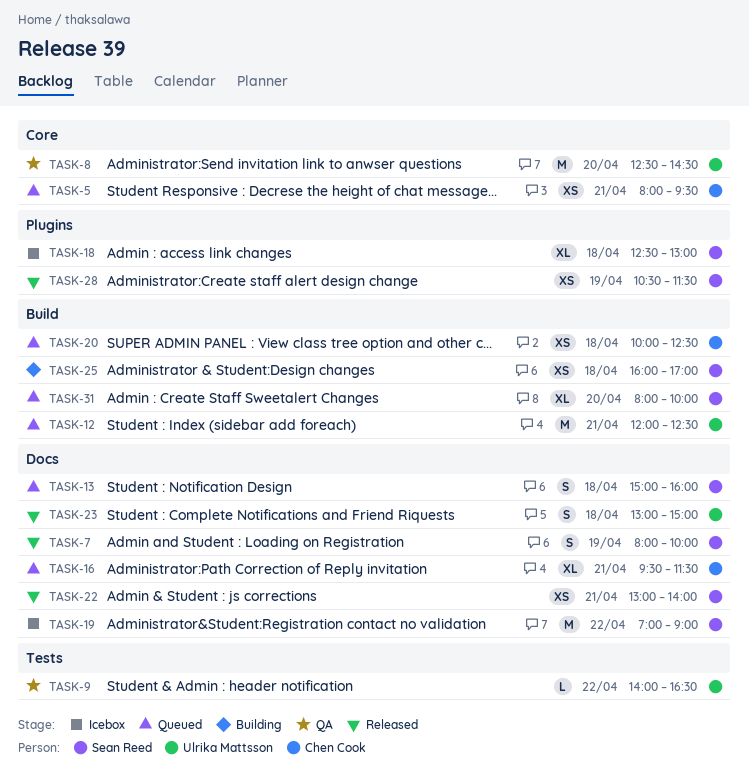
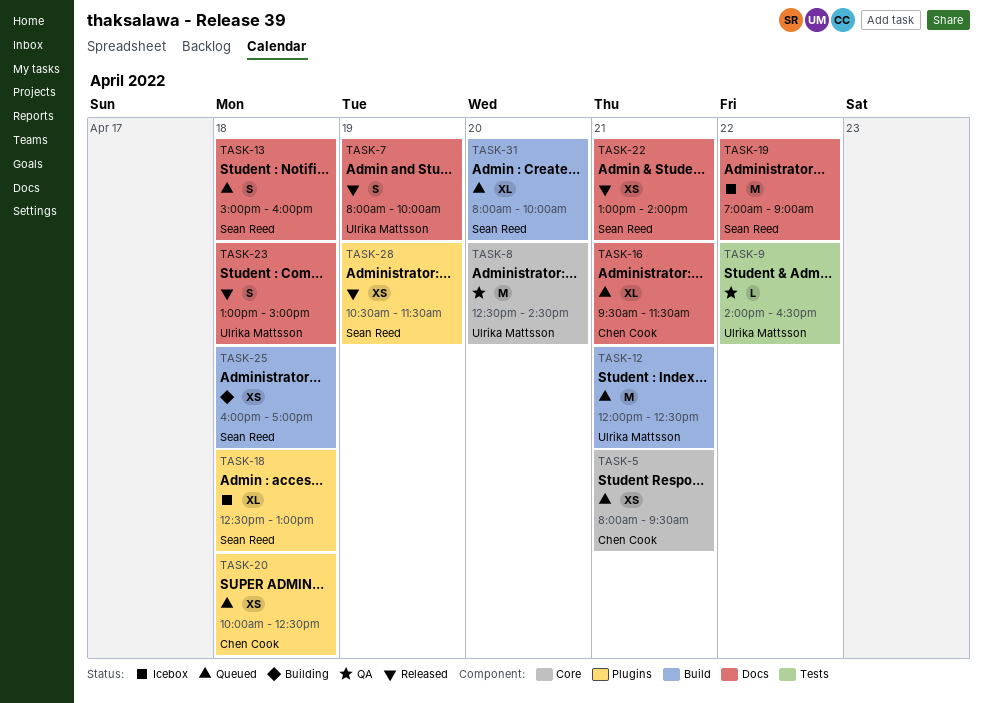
TASK-7, owner: Sean Reed -> Ulrika Mattsson
TASK-20, label: Build -> Plugins

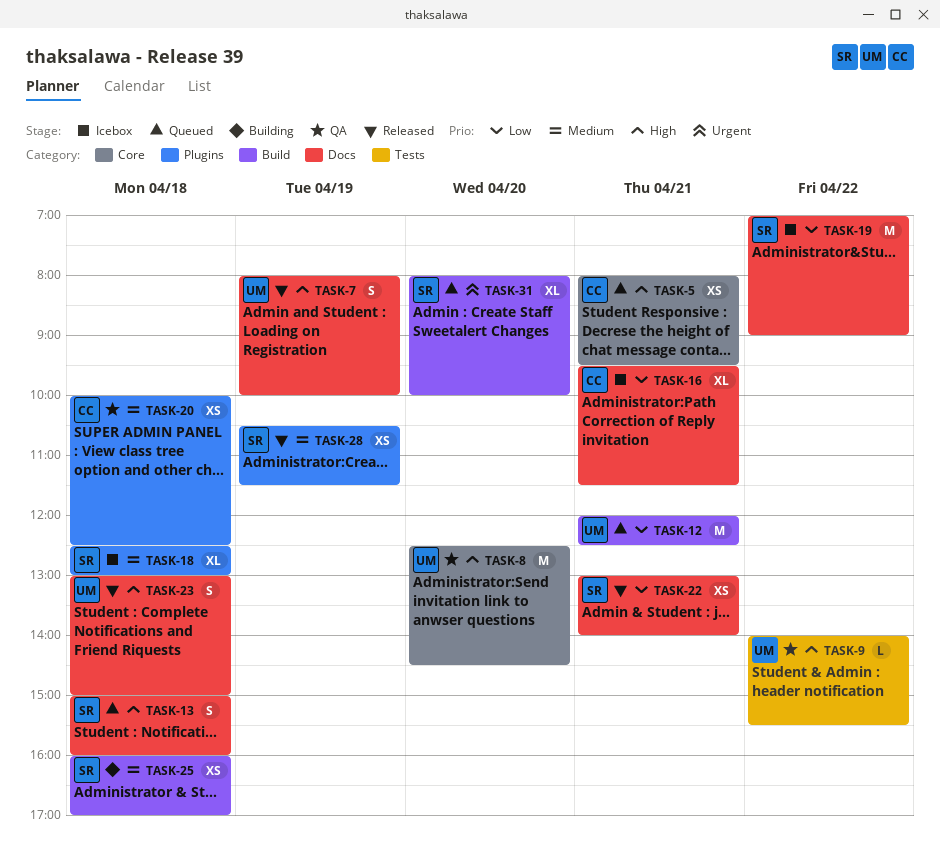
TASK-9, ends: 16:30 -> 15:30
TASK-16, status: Queued -> Icebox
TASK-20, status: Queued -> QA

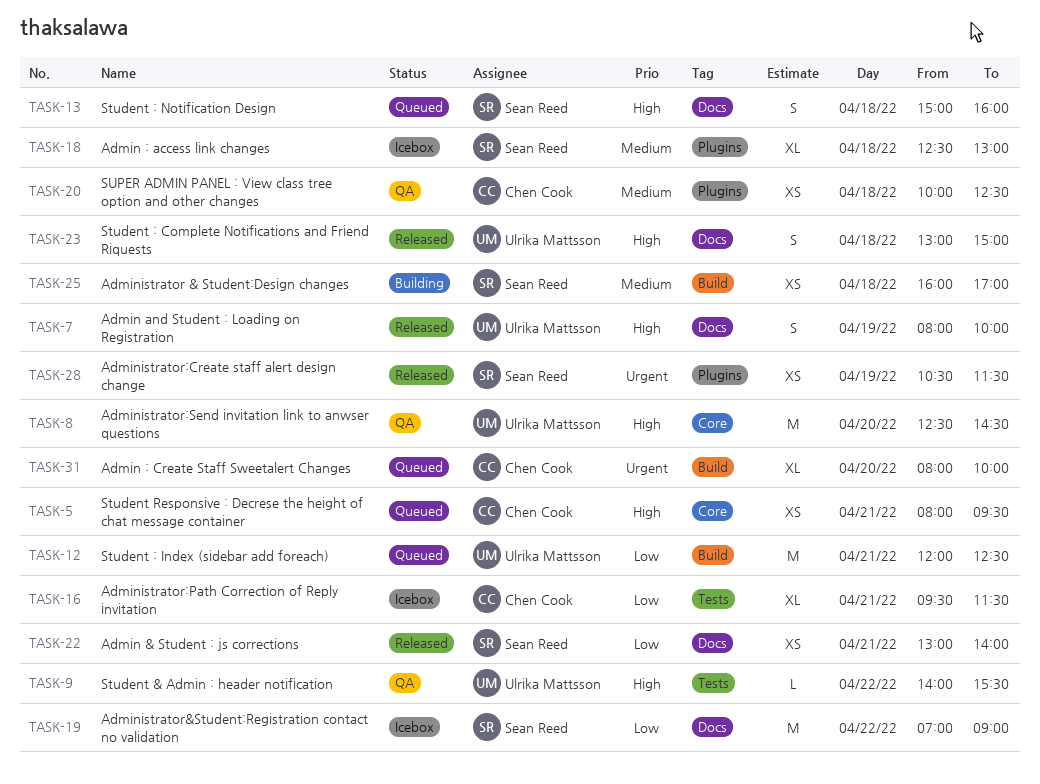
TASK-16, label: Docs -> Tests
TASK-28, priority: Medium -> Urgent
TASK-31, owner: Sean Reed -> Chen Cook

